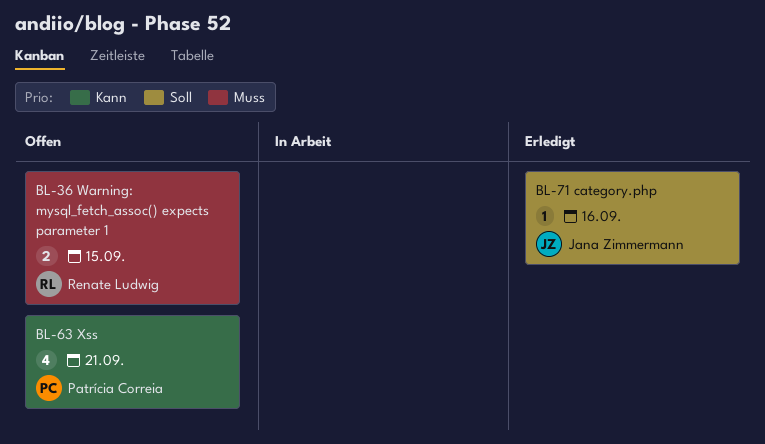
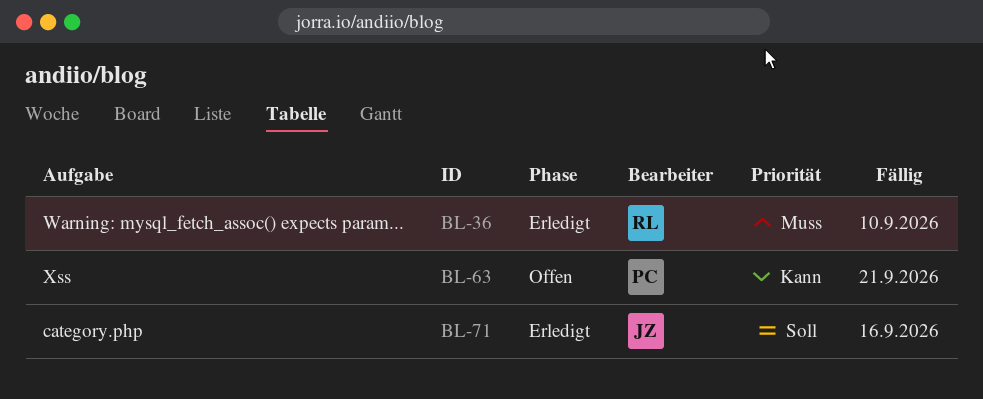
BL-36, status: Offen -> Erledigt
BL-36, due: Sep 15 -> Sep 10

